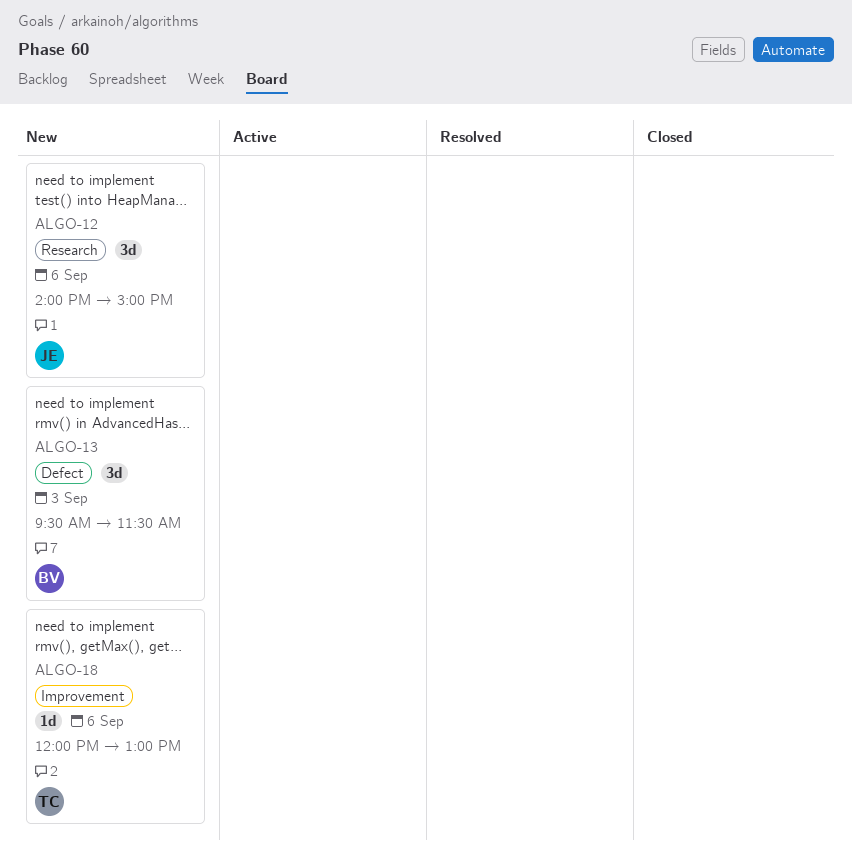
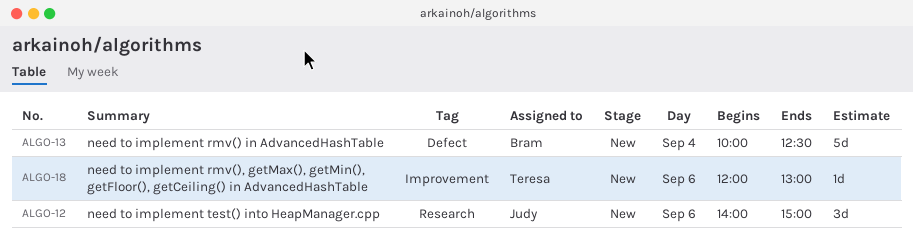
ALGO-13, estimate: 3d -> 5d
ALGO-13, day: Sep 3 -> Sep 4
ALGO-13, begins: 09:30 -> 10:00
ALGO-13, ends: 11:30 -> 12:30

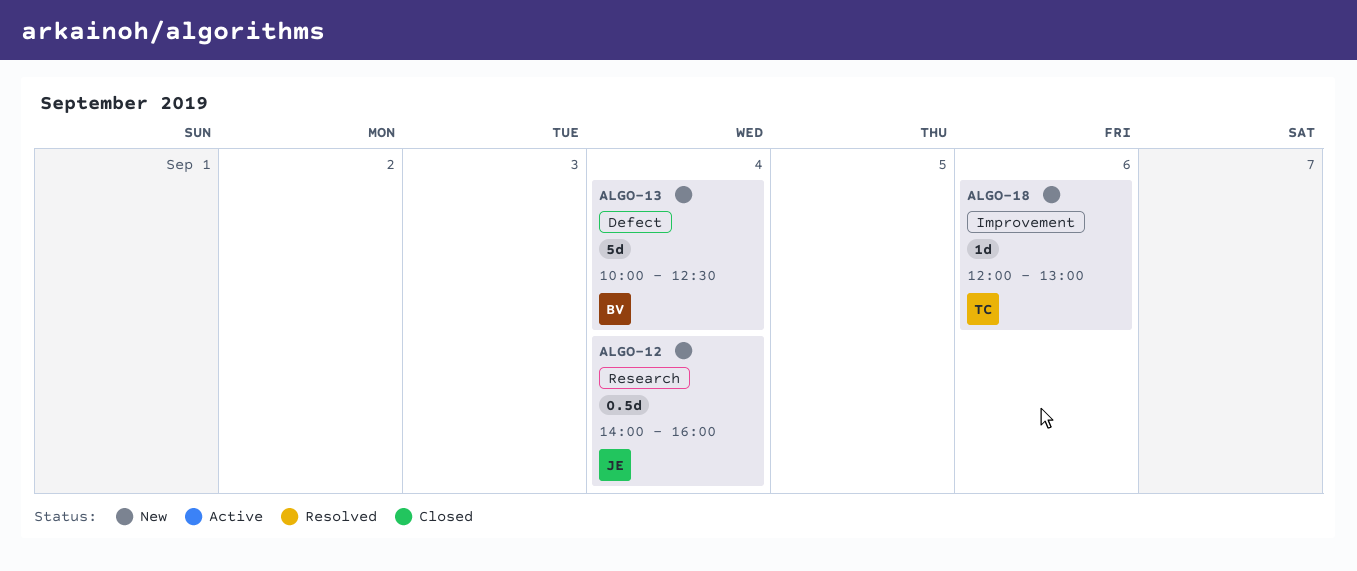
ALGO-12, estimate: 3d -> 0.5d
ALGO-12, day: Sep 6 -> Sep 4
ALGO-12, ends: 15:00 -> 16:00

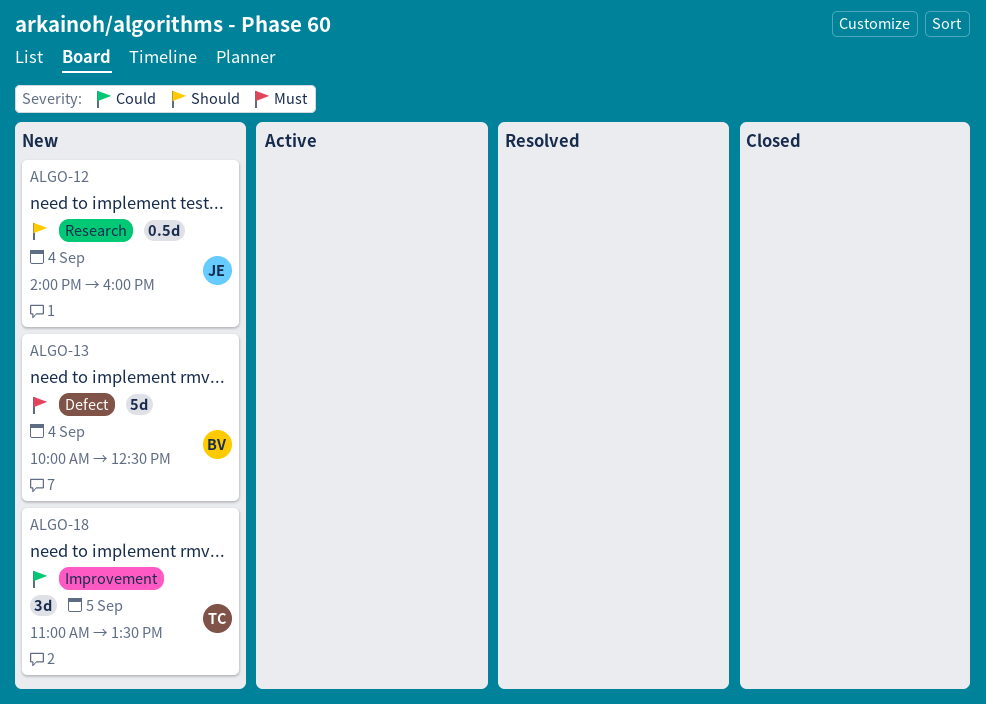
ALGO-18, estimate: 1d -> 3d
ALGO-18, day: Sep 6 -> Sep 5
ALGO-18, begins: 12:00 -> 11:00
ALGO-18, ends: 13:00 -> 13:30

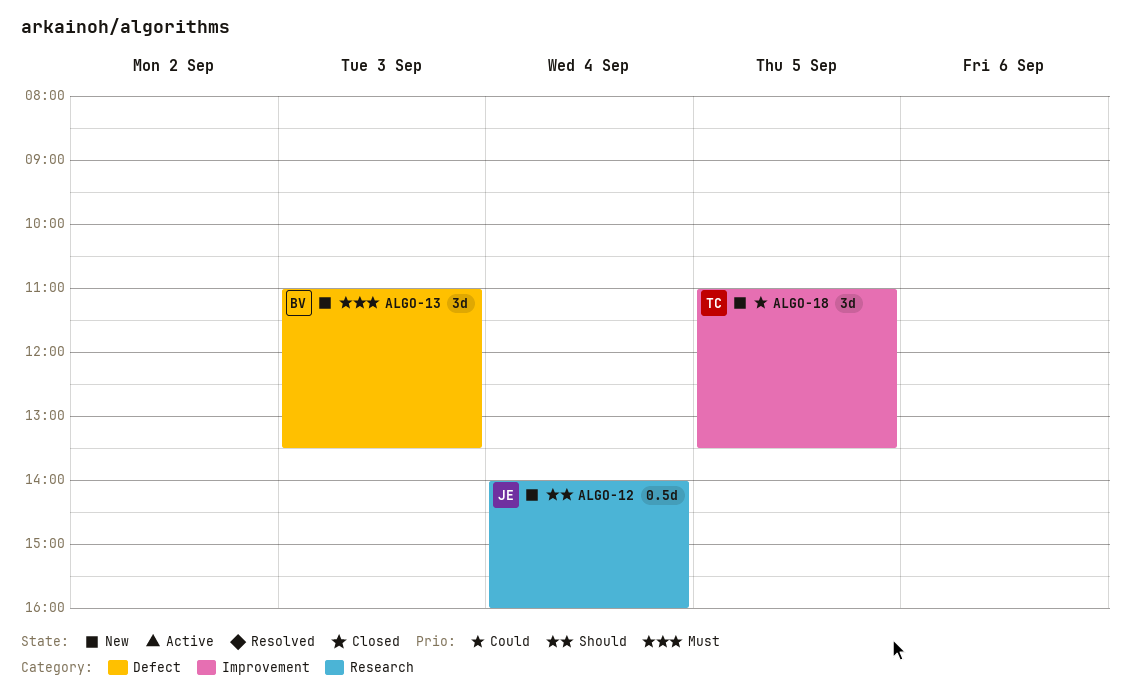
ALGO-13, estimate: 5d -> 3d
ALGO-13, day: Sep 4 -> Sep 3
ALGO-13, begins: 10:00 -> 11:00
ALGO-13, ends: 12:30 -> 13:30

